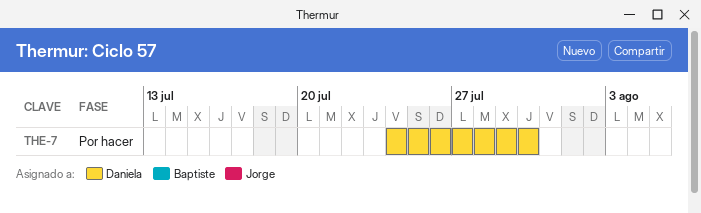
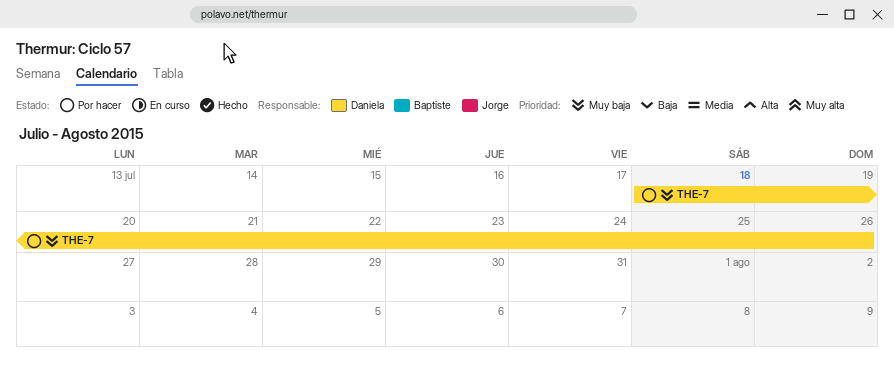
THE-7, start: Jul 24 -> Jul 18
THE-7, due: Jul 30 -> Jul 26

